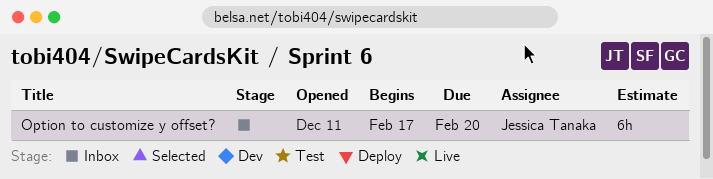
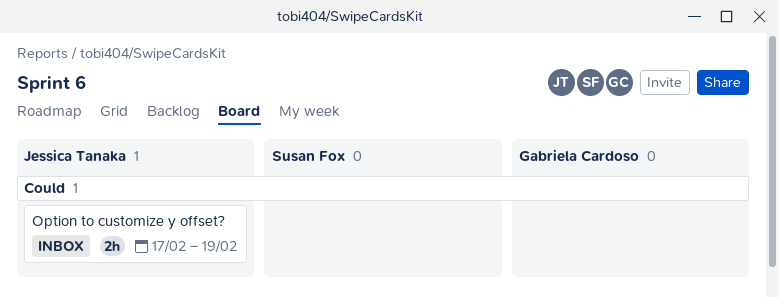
Option to customize y offset?, estimate: 6h -> 2h
Option to customize y offset?, due: Feb 20 -> Feb 19

